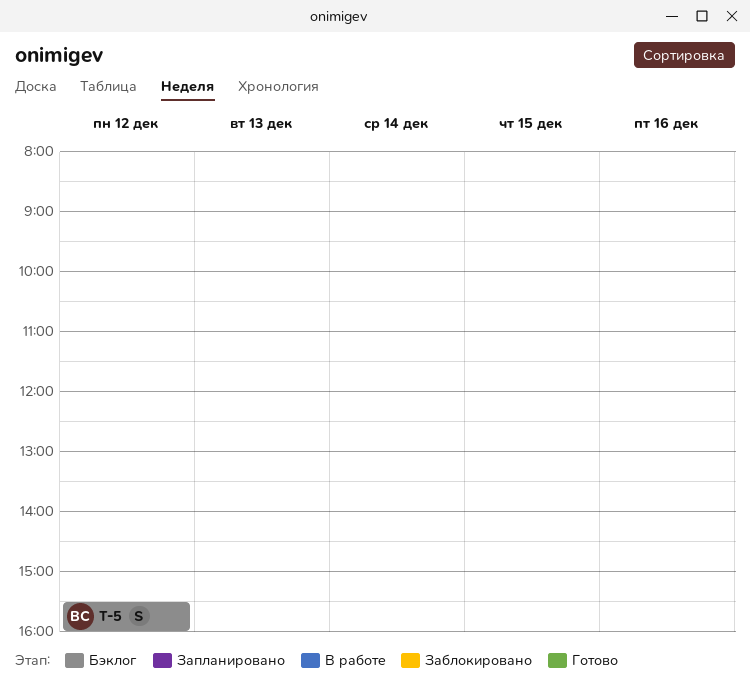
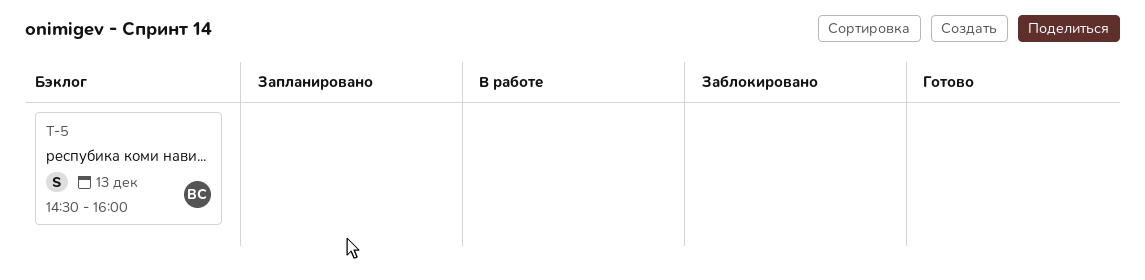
T-5, day: Dec 12 -> Dec 13
T-5, begins: 15:30 -> 14:30

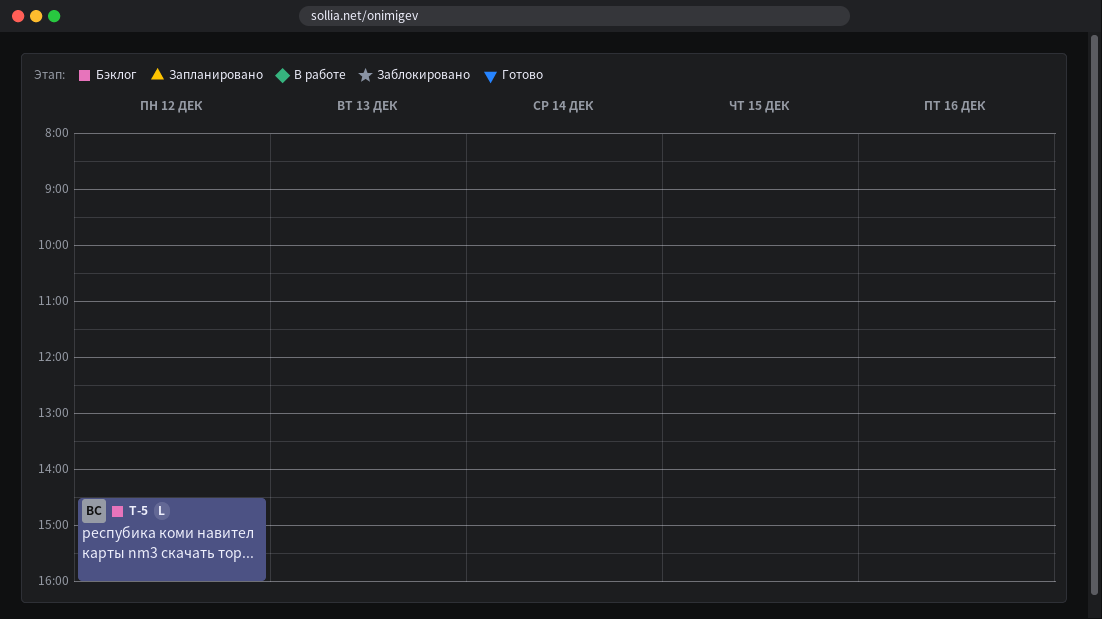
T-5, estimate: S -> L
T-5, day: Dec 13 -> Dec 12

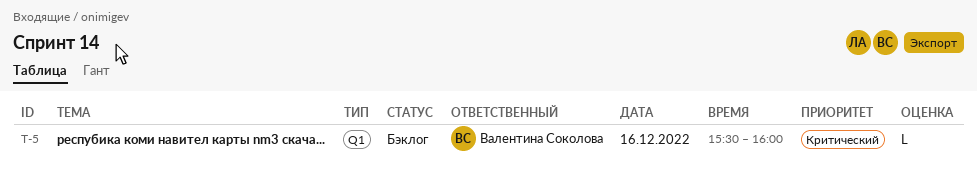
T-5, day: Dec 12 -> Dec 16
T-5, begins: 14:30 -> 15:30

